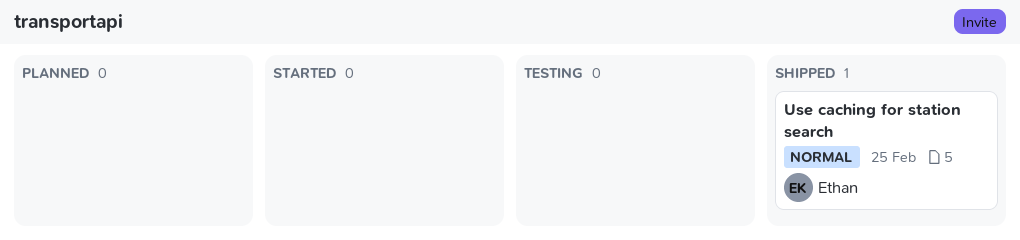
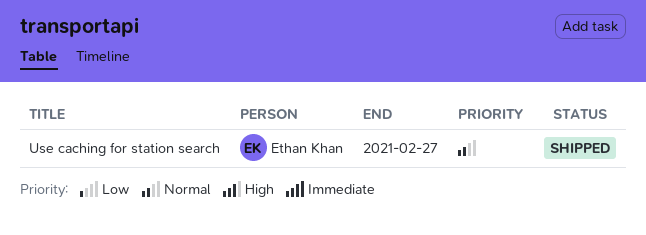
Use caching for station search, due: Feb 25 -> Feb 27

